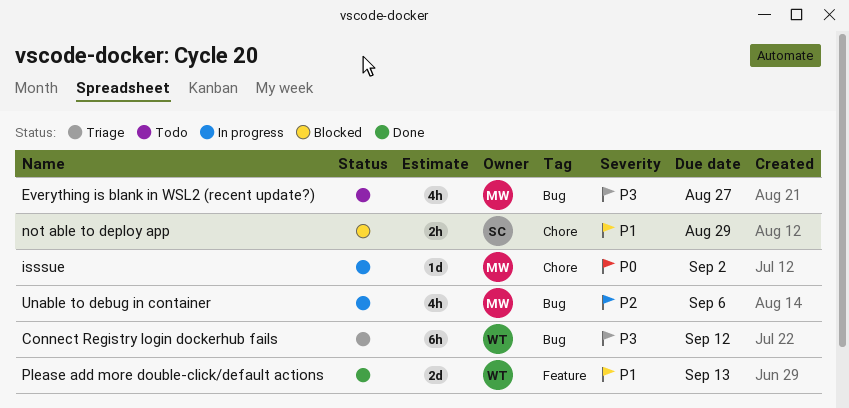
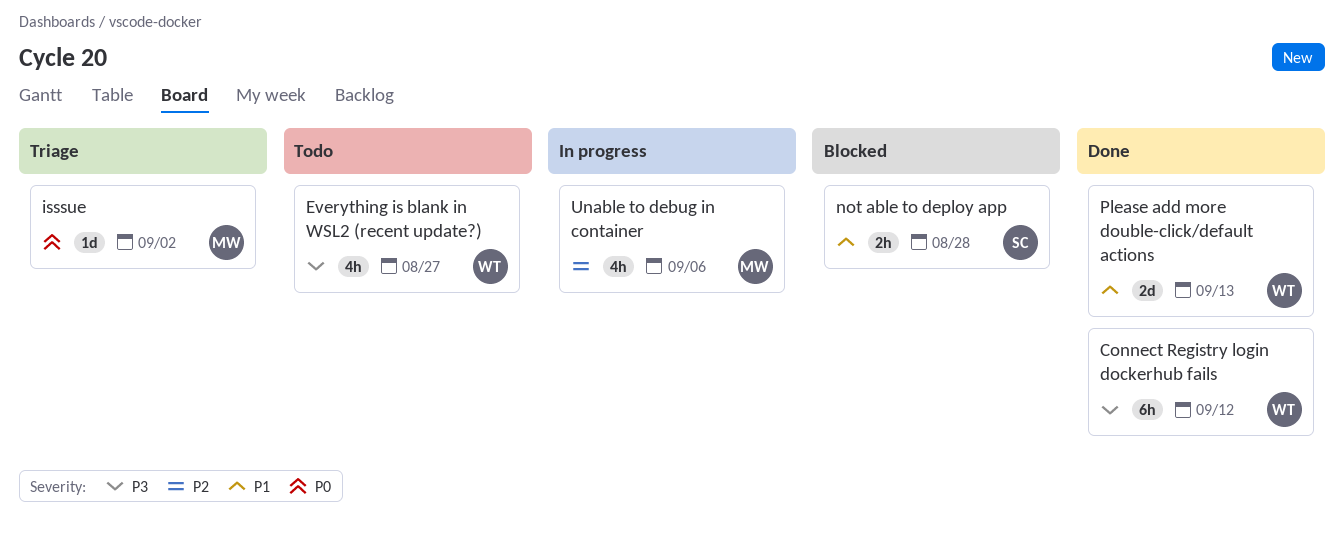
Connect Registry login dockerhub fails, status: Triage -> Done
Everything is blank in WSL2 (recent update?), owner: MW -> WT
isssue, status: In progress -> Triage
not able to deploy app, due: Aug 29 -> Aug 28

